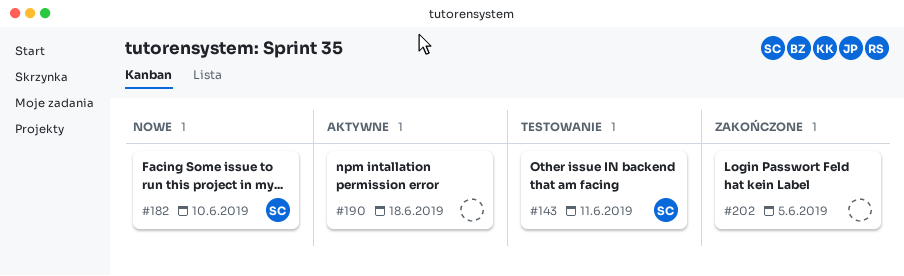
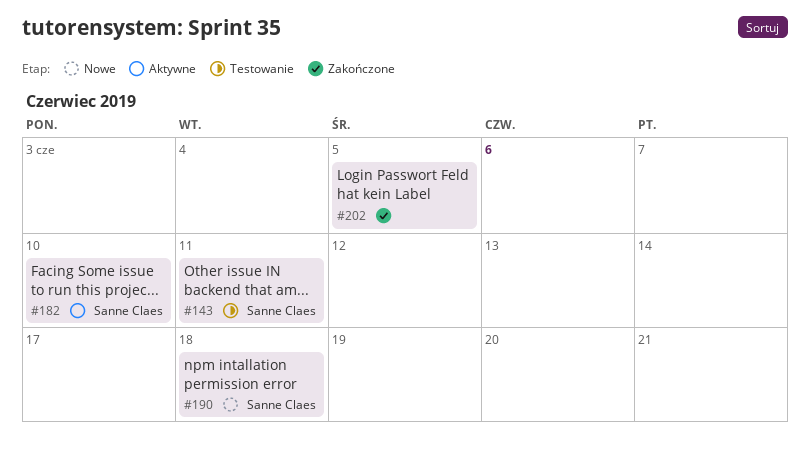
#182, status: Nowe -> Aktywne
#190, status: Aktywne -> Nowe
#190, owner: none -> Sanne Claes

